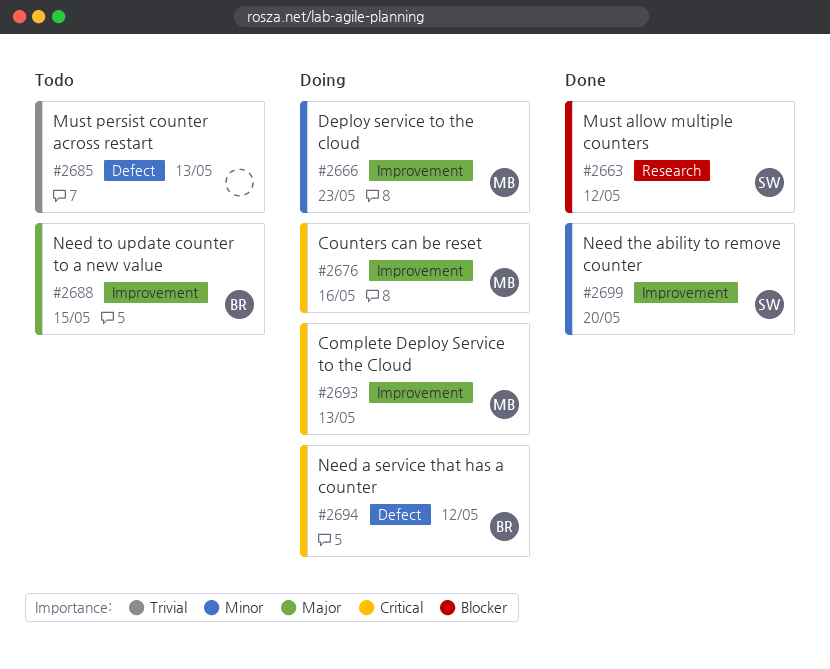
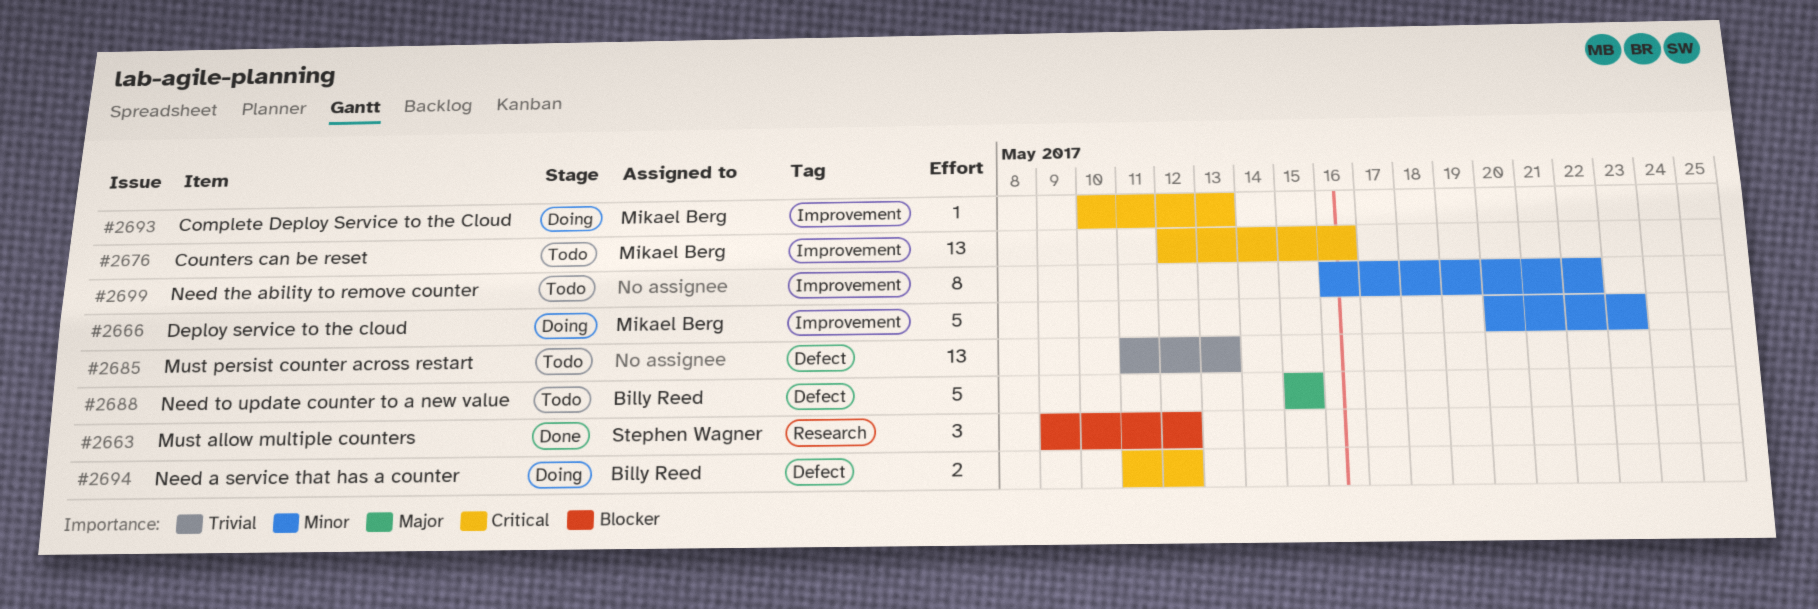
#2676, status: Doing -> Todo
#2688, label: Improvement -> Defect
#2699, status: Done -> Todo
#2699, owner: Stephen Wagner -> none
#2699, due: May 20 -> May 22

